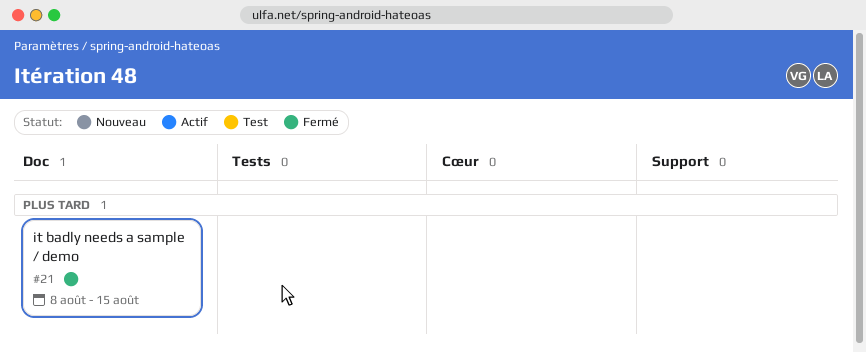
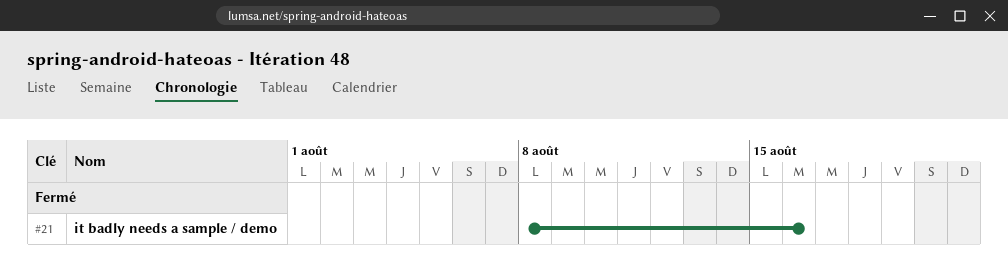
#21, due: Aug 15 -> Aug 16

